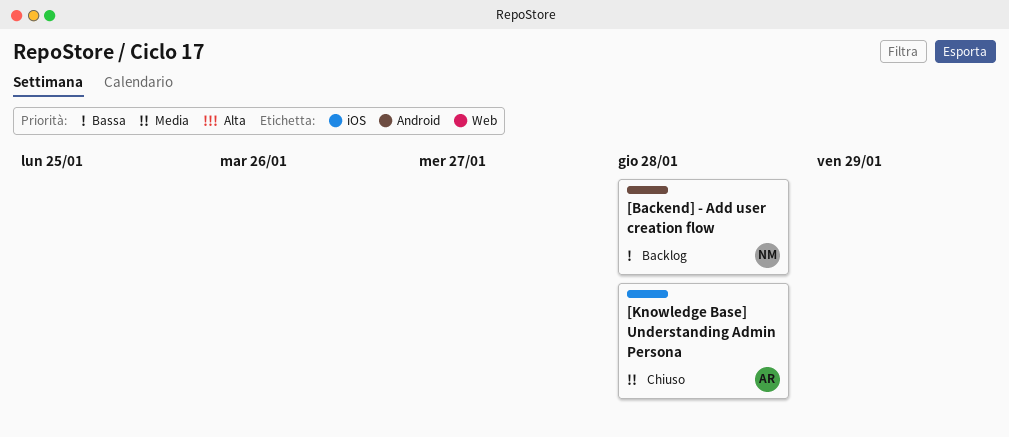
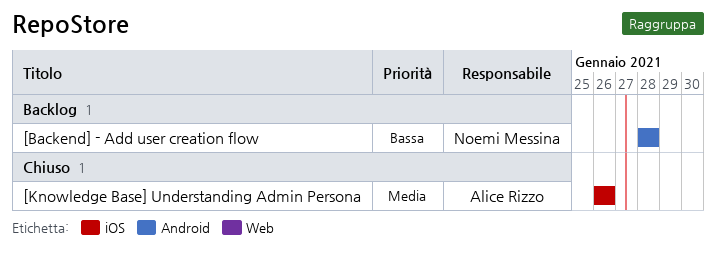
[Knowledge Base] Understanding Admin Persona, due: Jan 28 -> Jan 26

